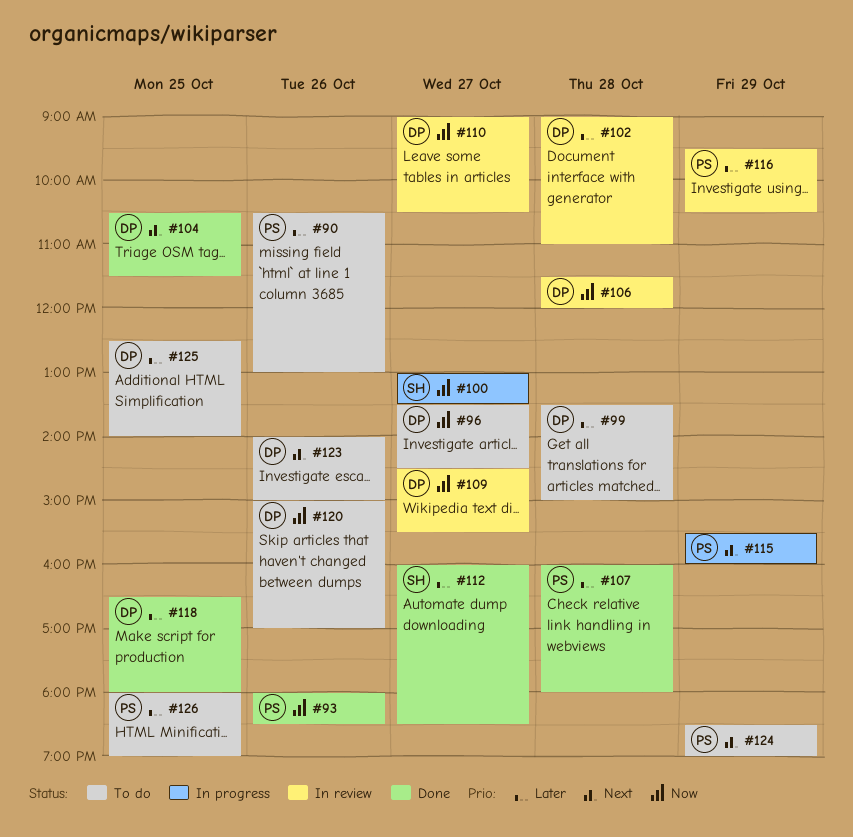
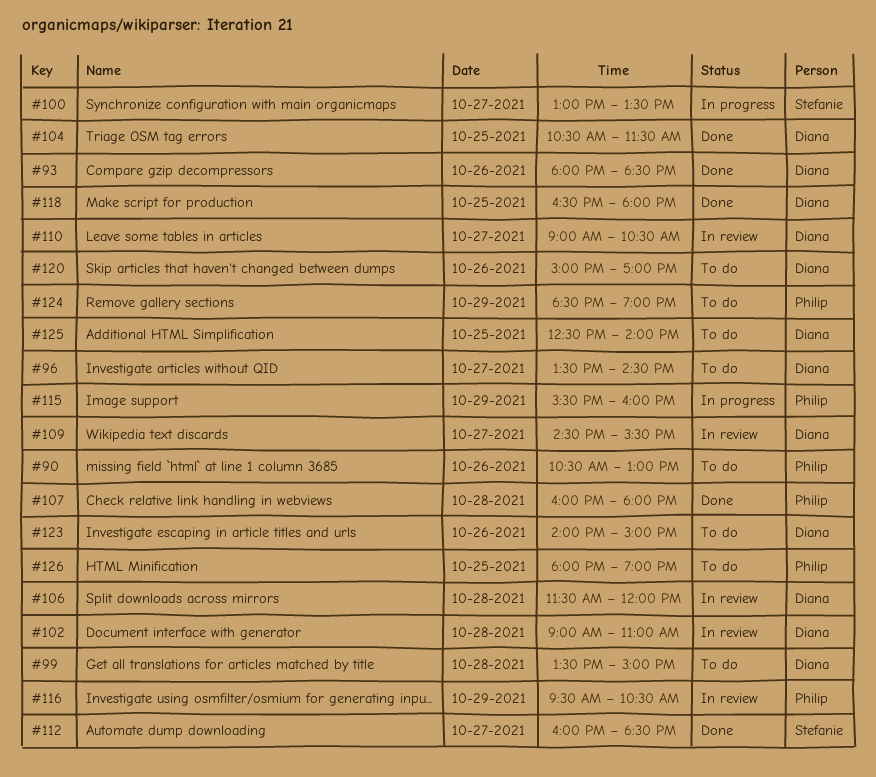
#93, owner: Philip -> Diana

